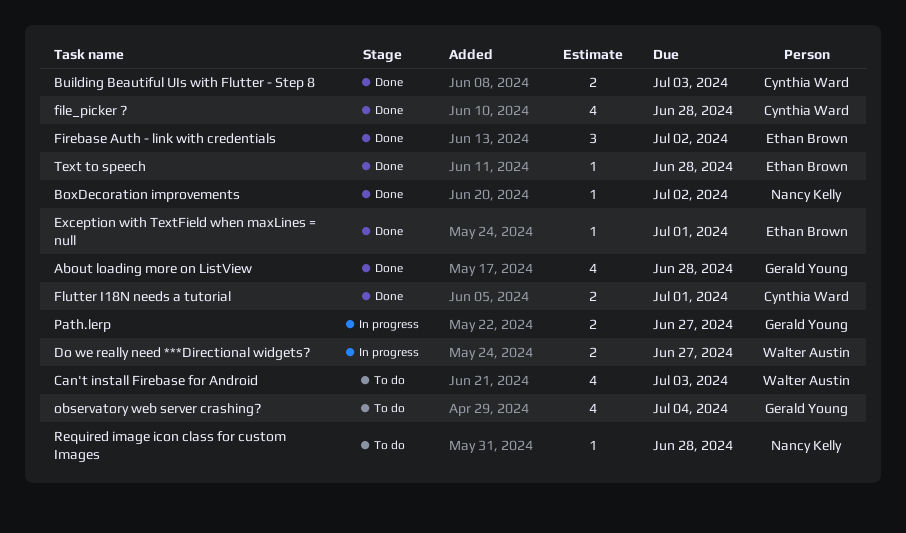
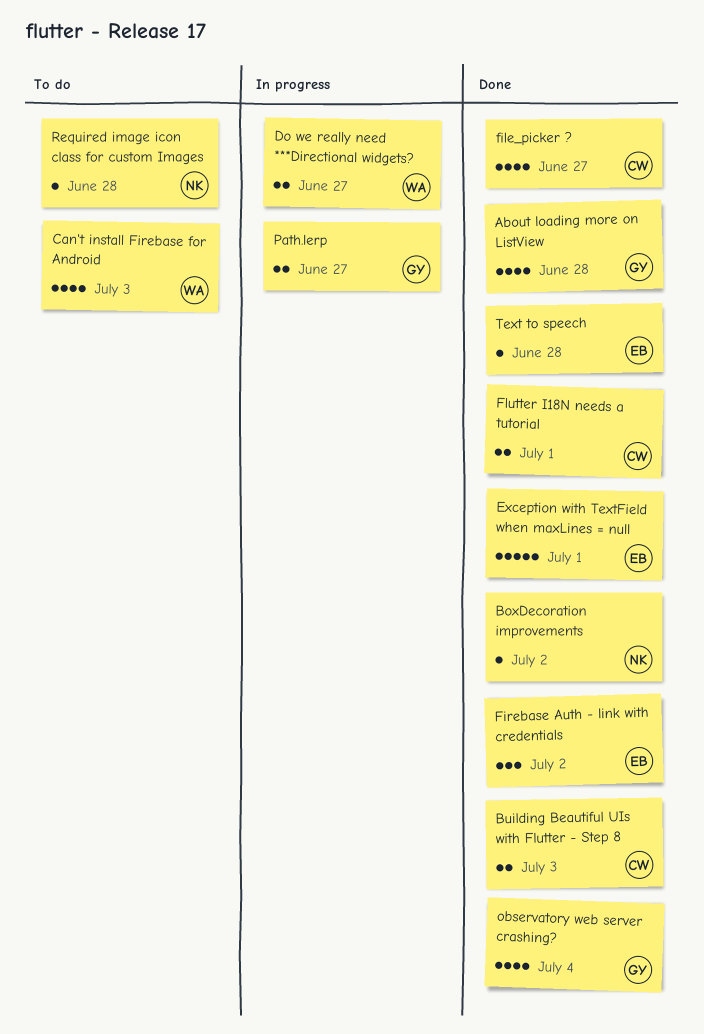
Exception with TextField when maxLines = null, estimate: 1 -> 5
file_picker ?, due: Jun 28 -> Jun 27
observatory web server crashing?, status: To do -> Done

